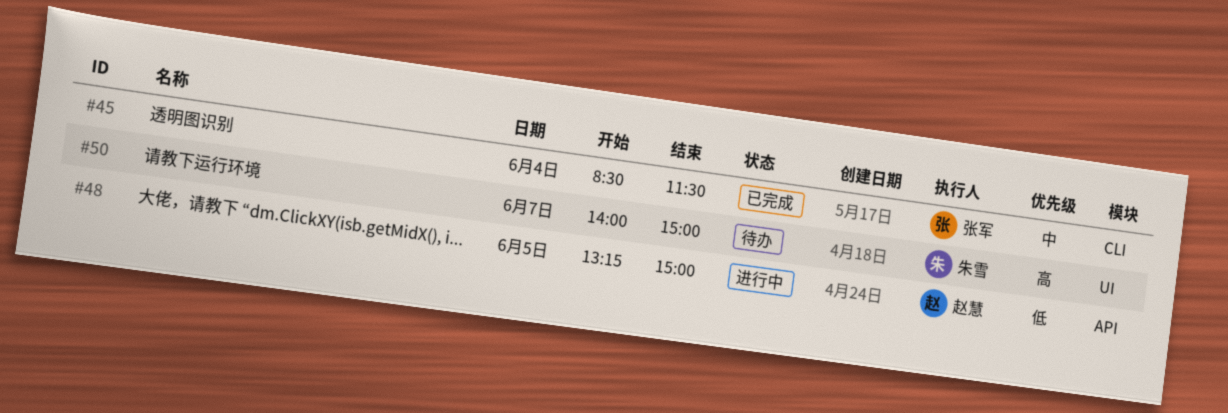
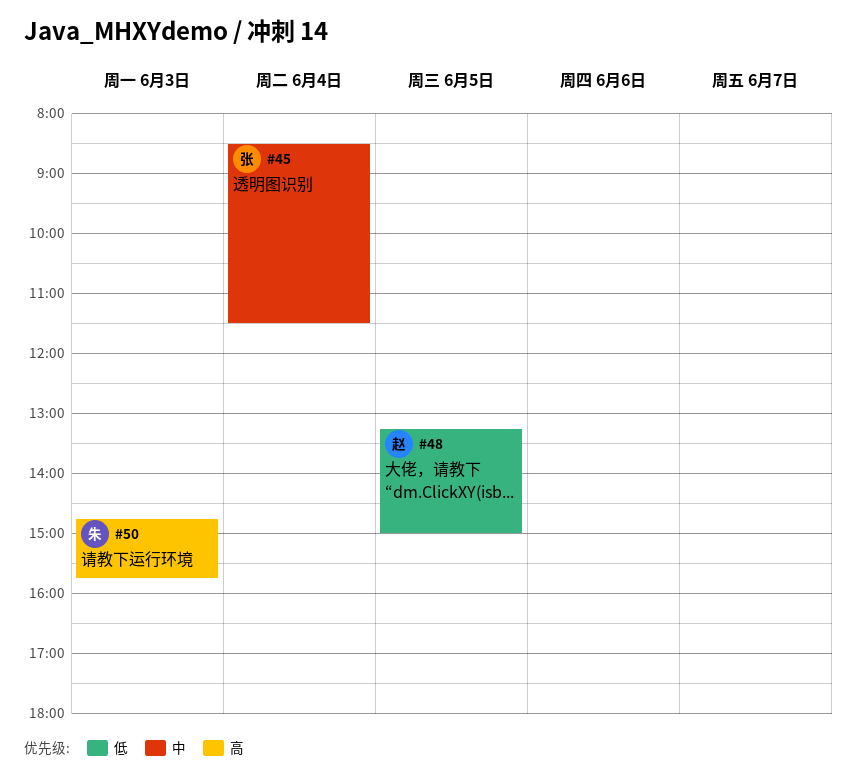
#50, day: Jun 7 -> Jun 3
#50, begins: 14:00 -> 14:45
#50, ends: 15:00 -> 15:45

